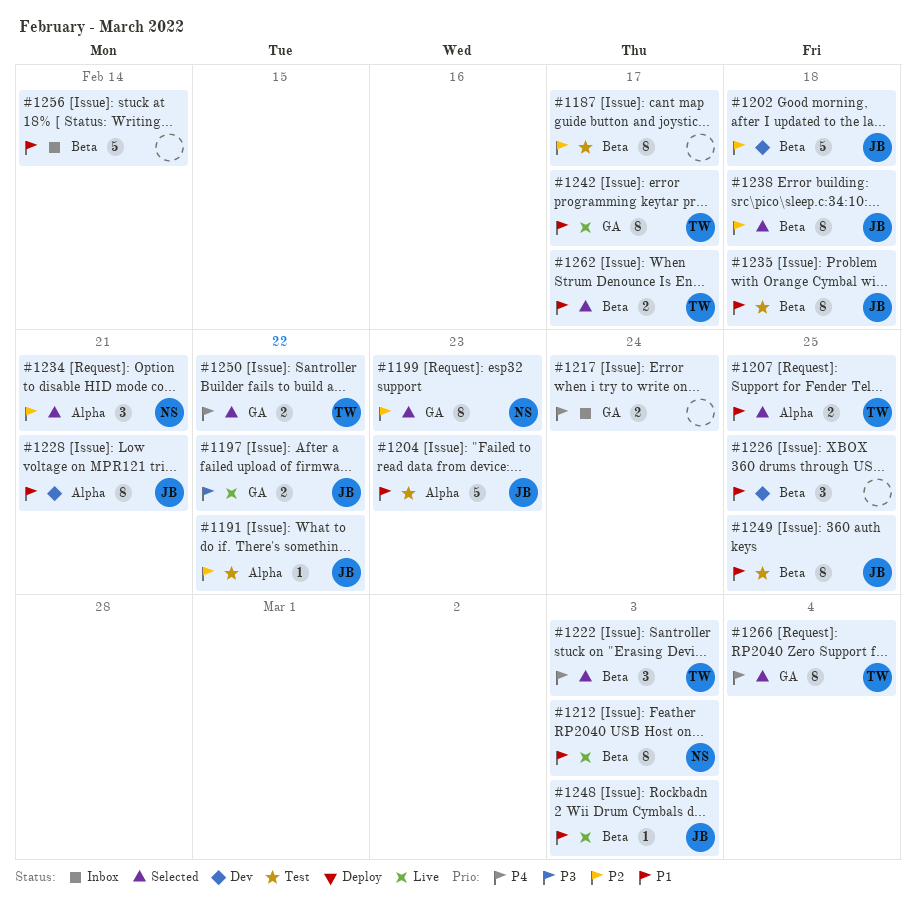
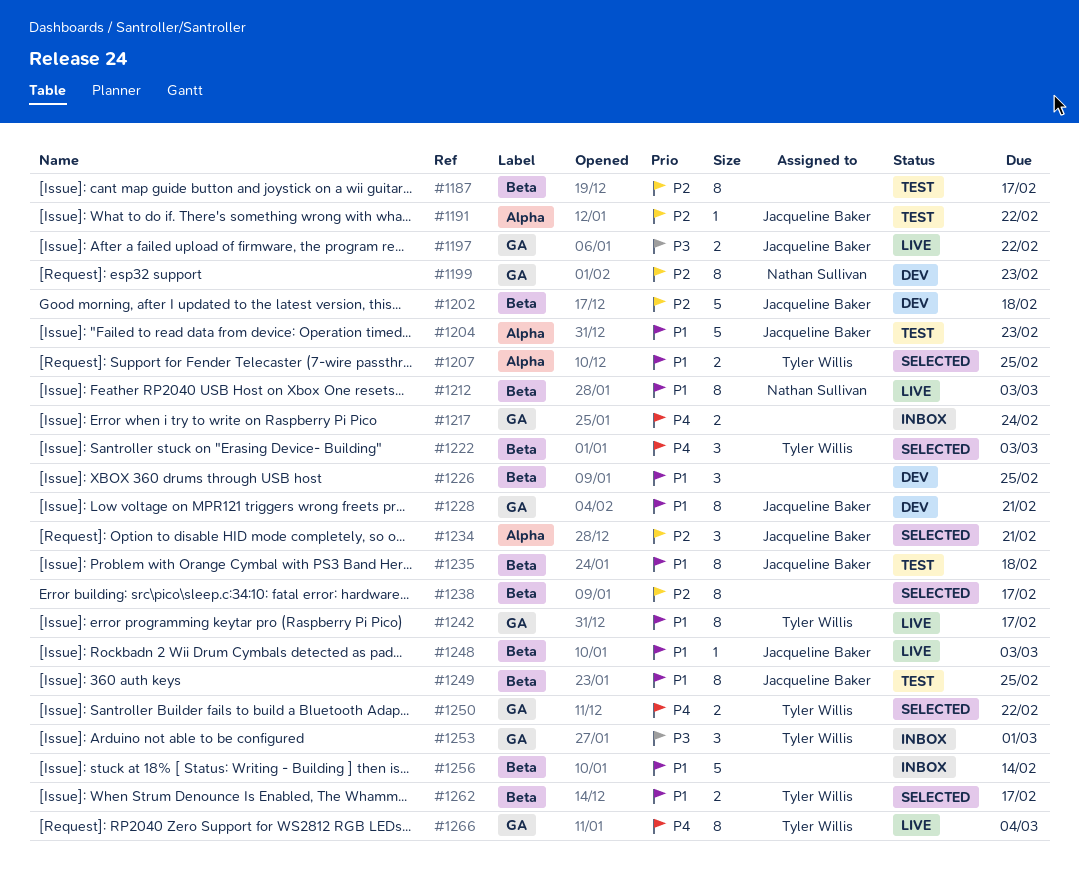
#1199, status: Selected -> Dev
#1228, label: Alpha -> GA
#1234, owner: Nathan Sullivan -> Jacqueline Baker
#1238, owner: Jacqueline Baker -> none
#1238, due: Feb 18 -> Feb 17
#1253: none -> present
#1266, status: Selected -> Live

